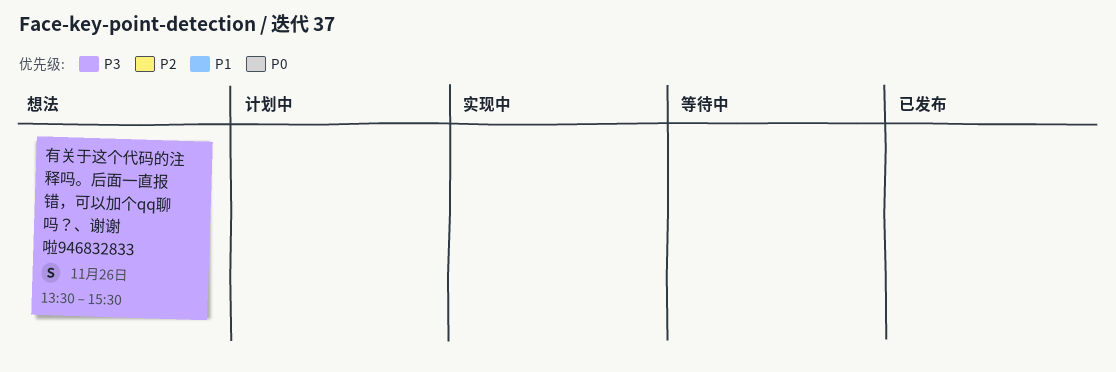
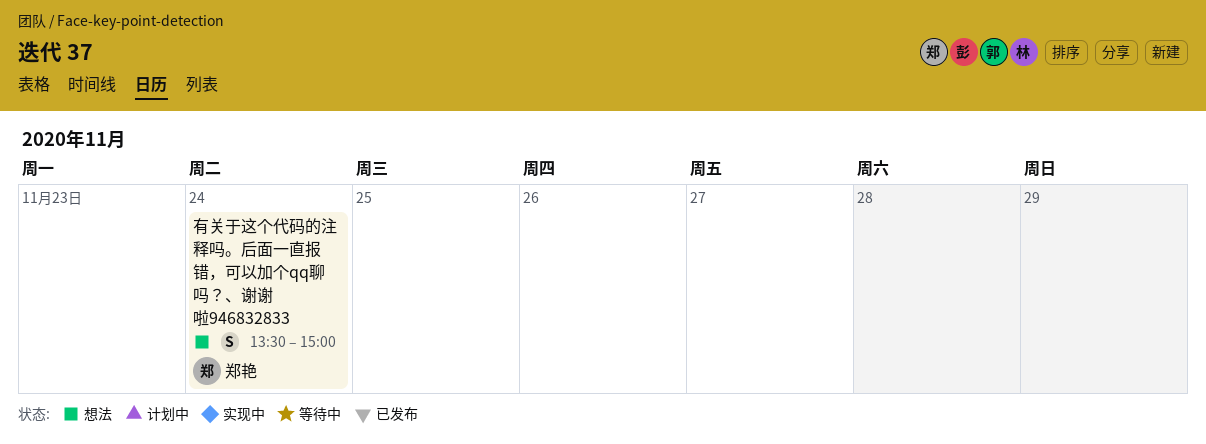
有关于这个代码的注释吗。后面一直报错，可以加个qq聊吗？、谢谢啦946832833, day: Nov 26 -> Nov 24
有关于这个代码的注释吗。后面一直报错，可以加个qq聊吗？、谢谢啦946832833, ends: 15:30 -> 15:00

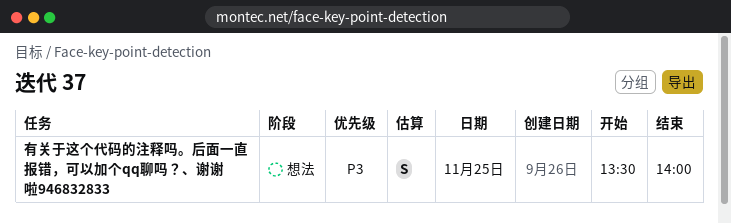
有关于这个代码的注释吗。后面一直报错，可以加个qq聊吗？、谢谢啦946832833, day: Nov 24 -> Nov 25
有关于这个代码的注释吗。后面一直报错，可以加个qq聊吗？、谢谢啦946832833, ends: 15:00 -> 14:00

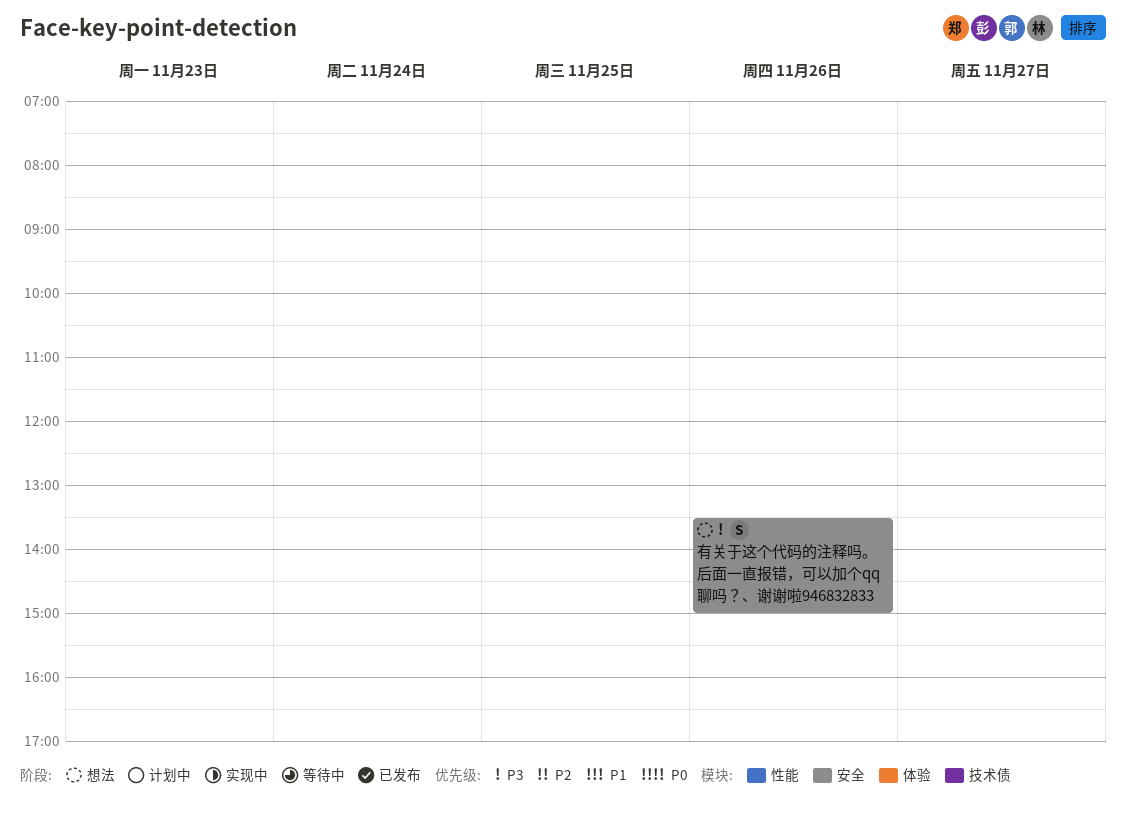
有关于这个代码的注释吗。后面一直报错，可以加个qq聊吗？、谢谢啦946832833, day: Nov 25 -> Nov 26
有关于这个代码的注释吗。后面一直报错，可以加个qq聊吗？、谢谢啦946832833, ends: 14:00 -> 15:00

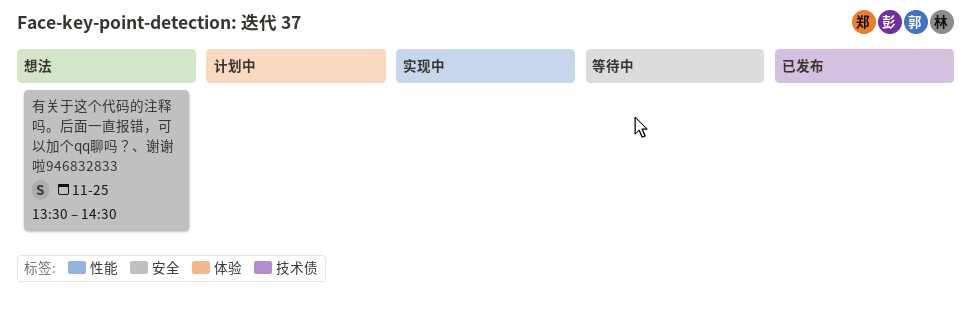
有关于这个代码的注释吗。后面一直报错，可以加个qq聊吗？、谢谢啦946832833, day: Nov 26 -> Nov 25
有关于这个代码的注释吗。后面一直报错，可以加个qq聊吗？、谢谢啦946832833, ends: 15:00 -> 14:30

